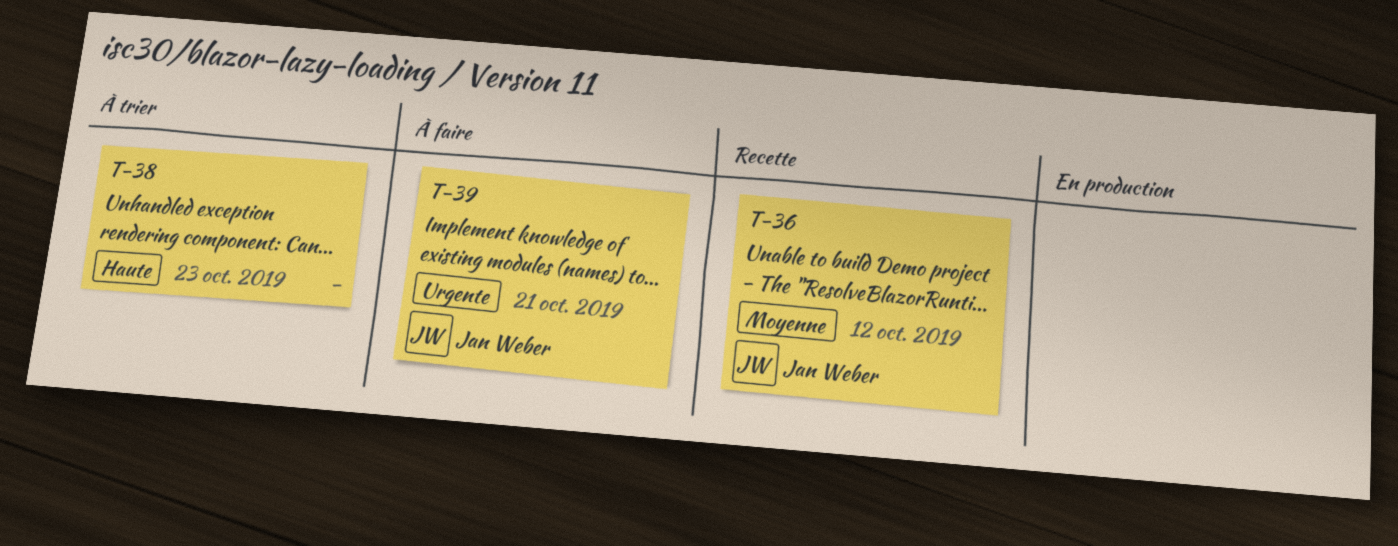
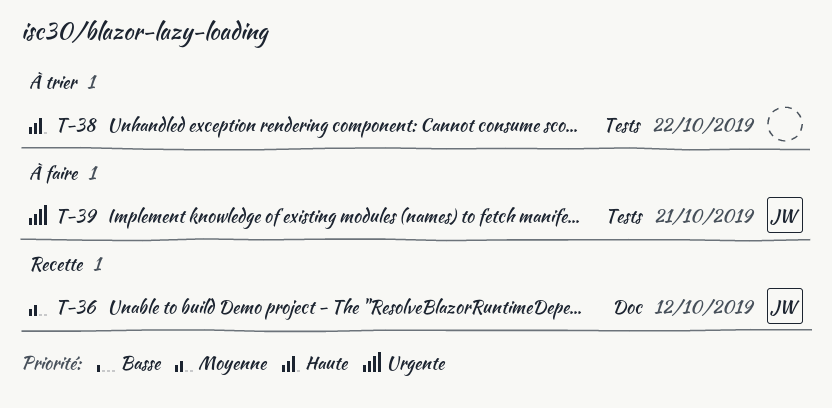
T-38, due: Oct 23 -> Oct 22

